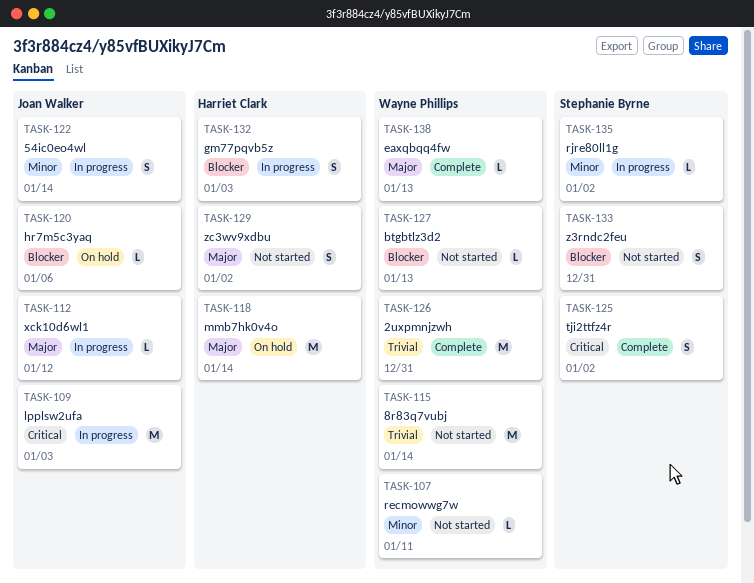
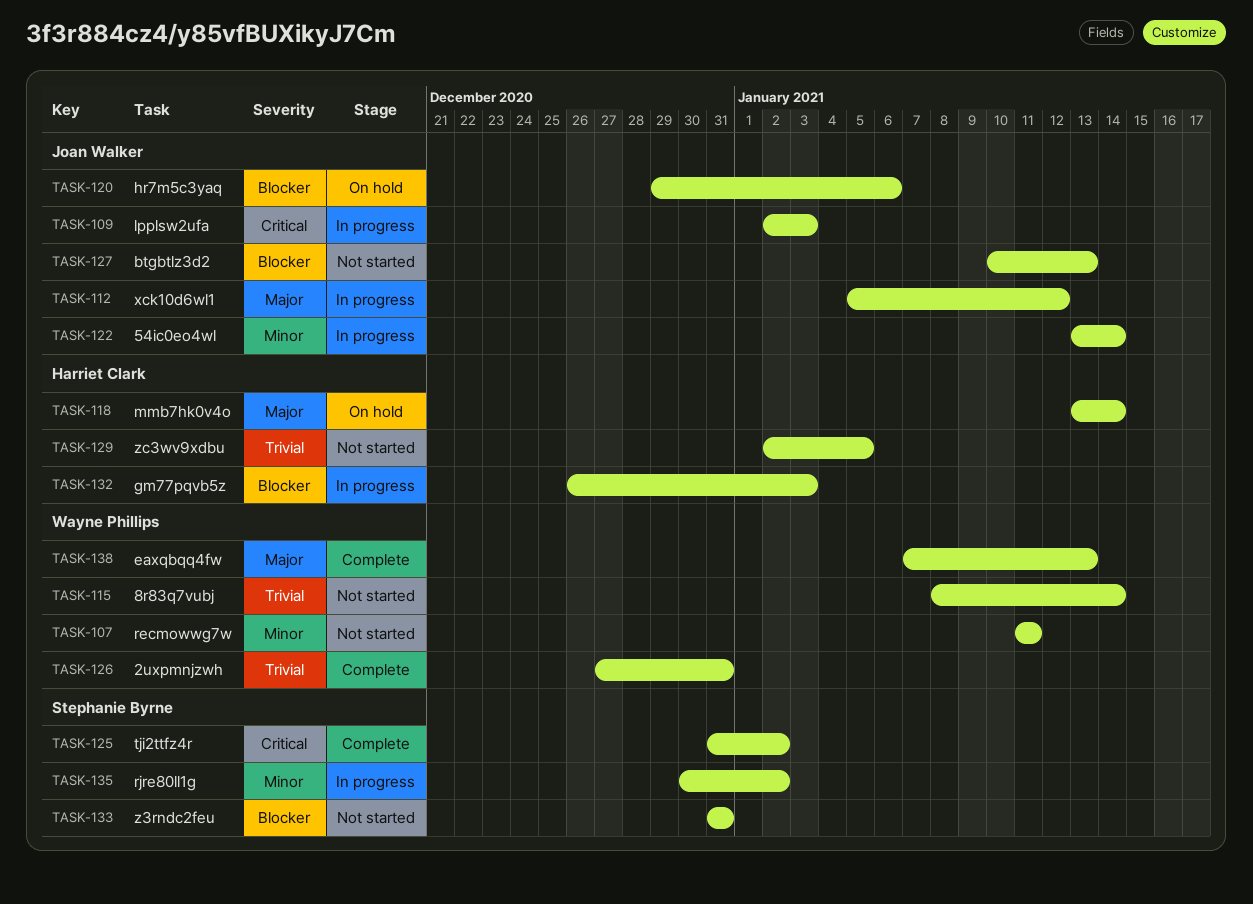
TASK-127, owner: Wayne Phillips -> Joan Walker
TASK-129, priority: Major -> Trivial
TASK-129, due: Jan 2 -> Jan 5

